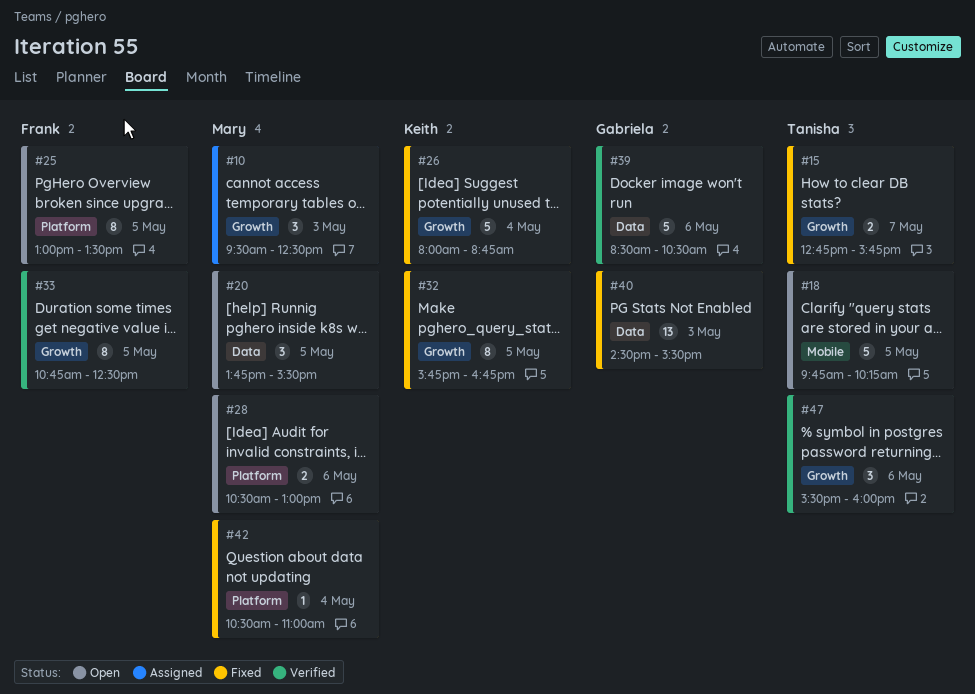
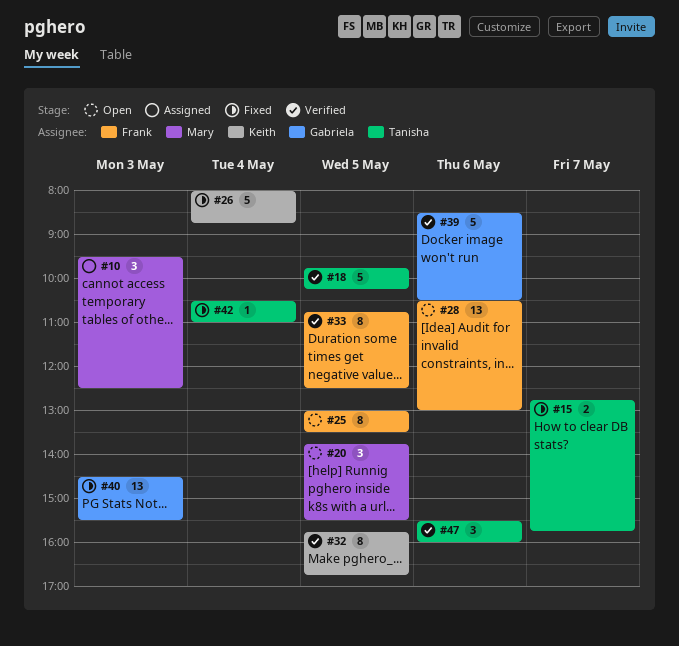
#18, status: Open -> Verified
#28, owner: Mary -> Frank
#28, estimate: 2 -> 13
#32, status: Fixed -> Verified
#42, owner: Mary -> Tanisha

